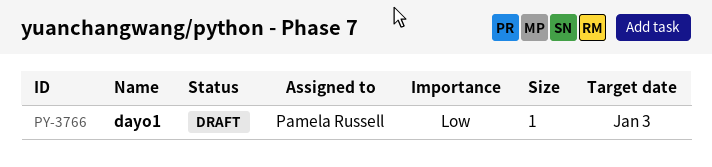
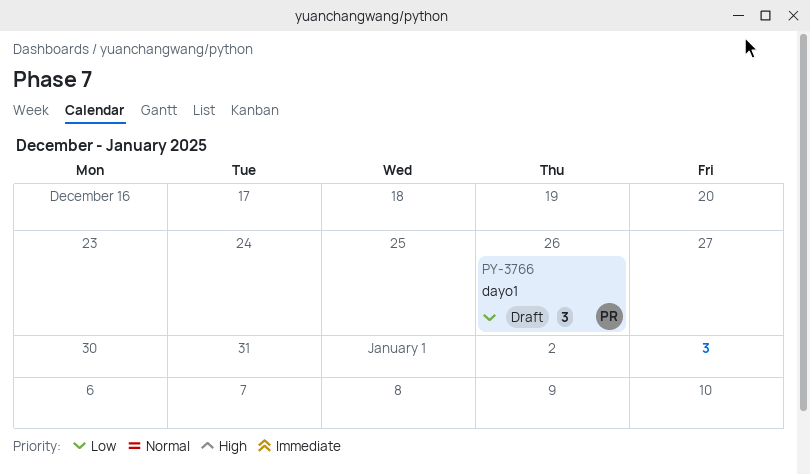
PY-3766, estimate: 1 -> 3
PY-3766, due: Jan 3 -> Dec 26

